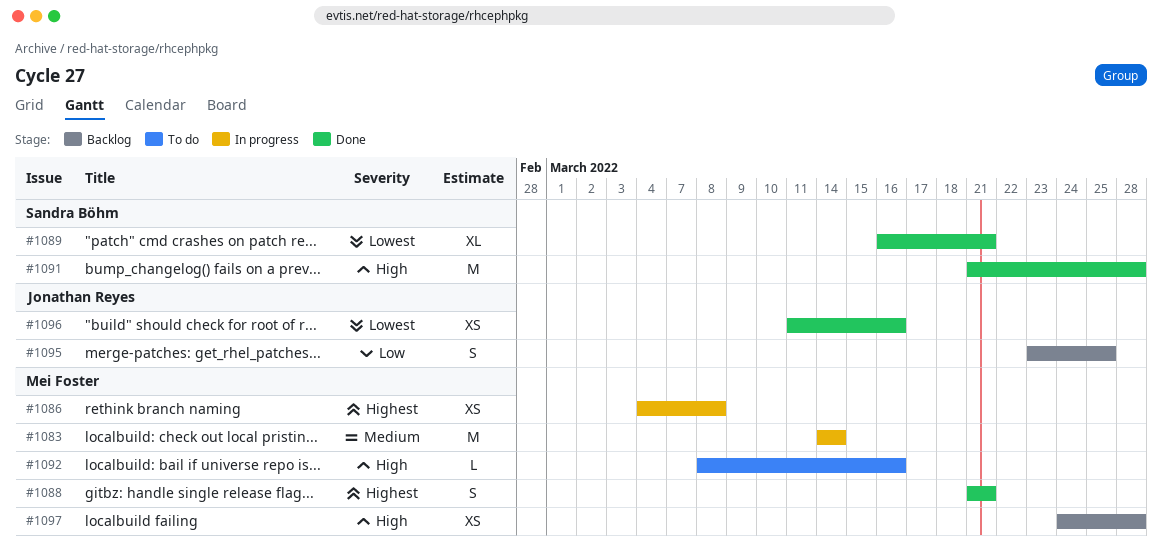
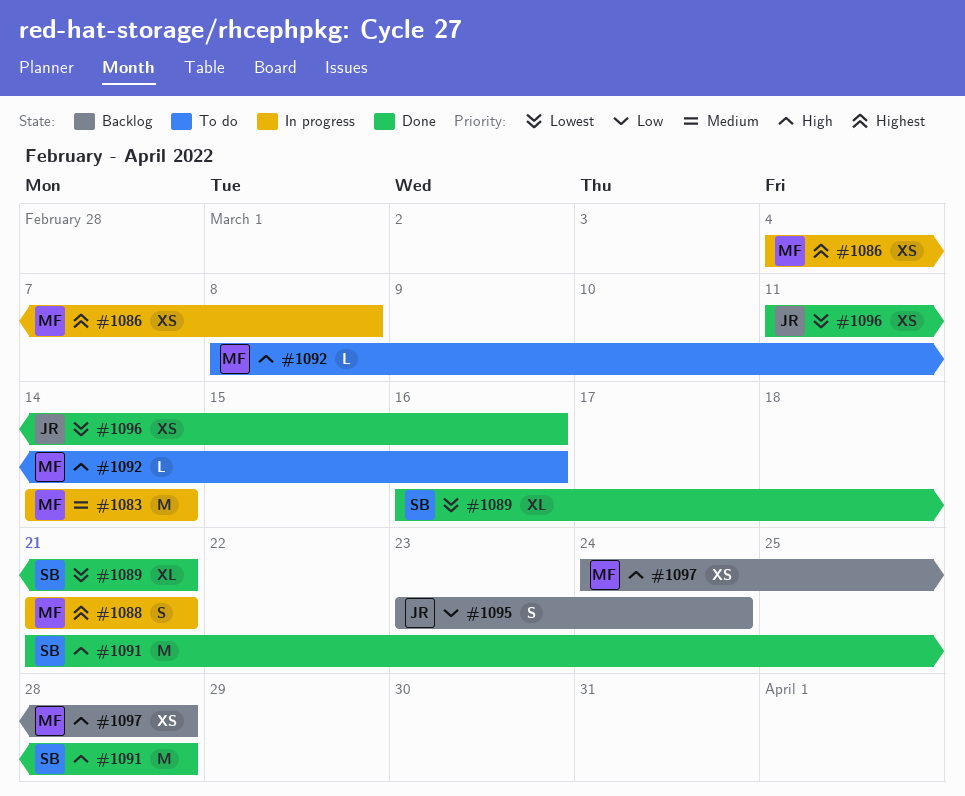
#1088, status: Done -> In progress
#1095, due: Mar 25 -> Mar 24

